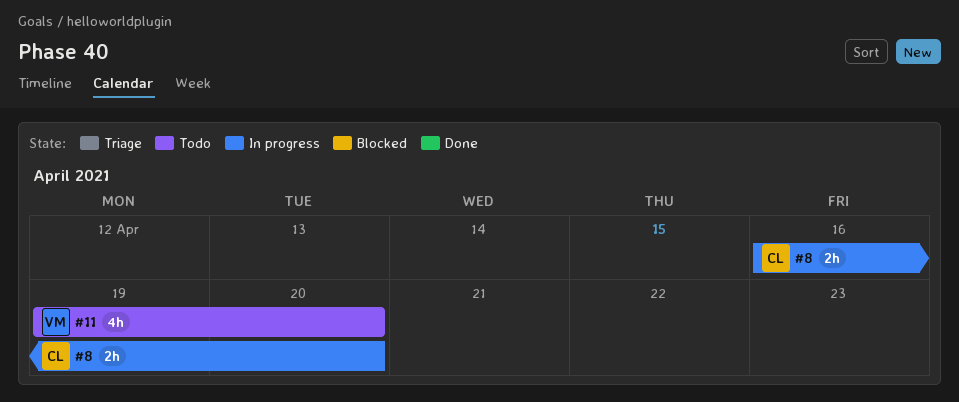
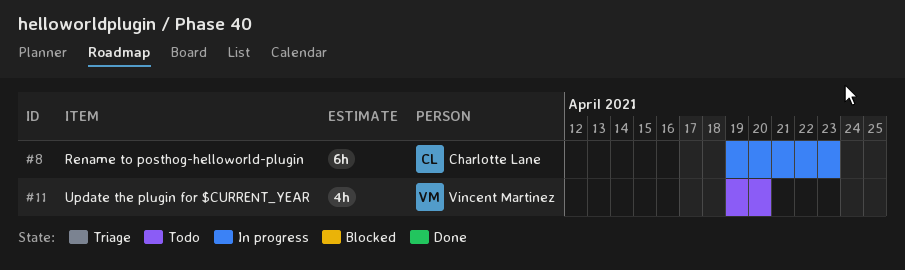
#8, estimate: 2h -> 6h
#8, start: Apr 16 -> Apr 19
#8, due: Apr 20 -> Apr 23

